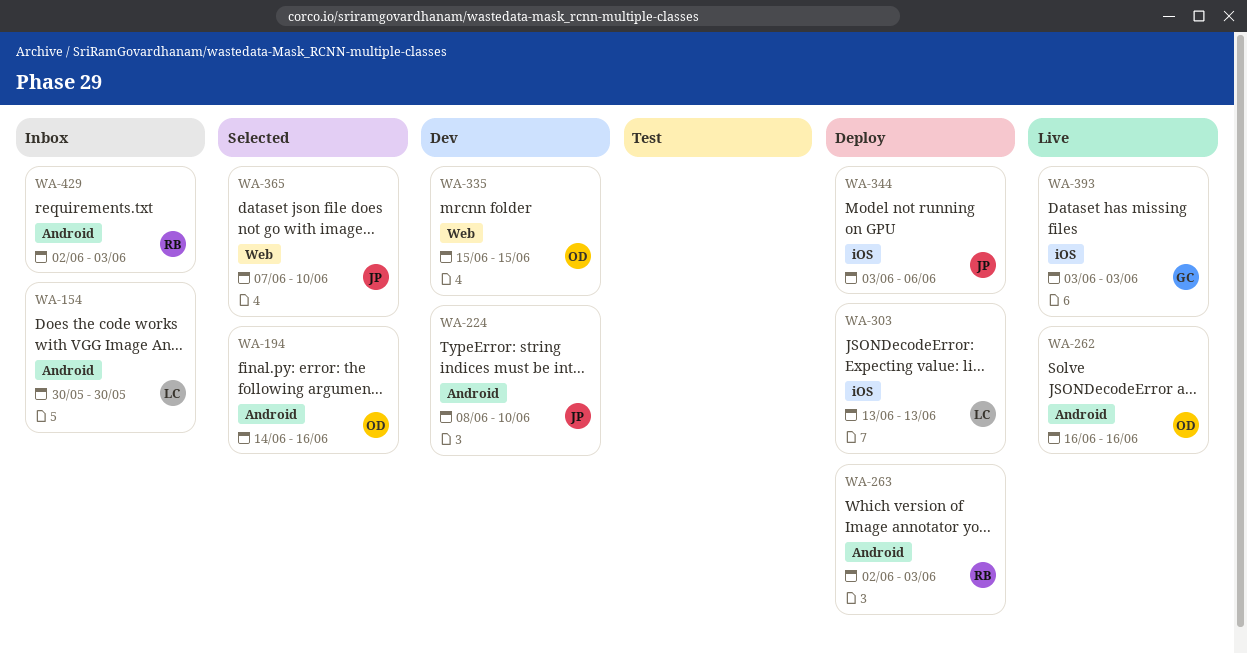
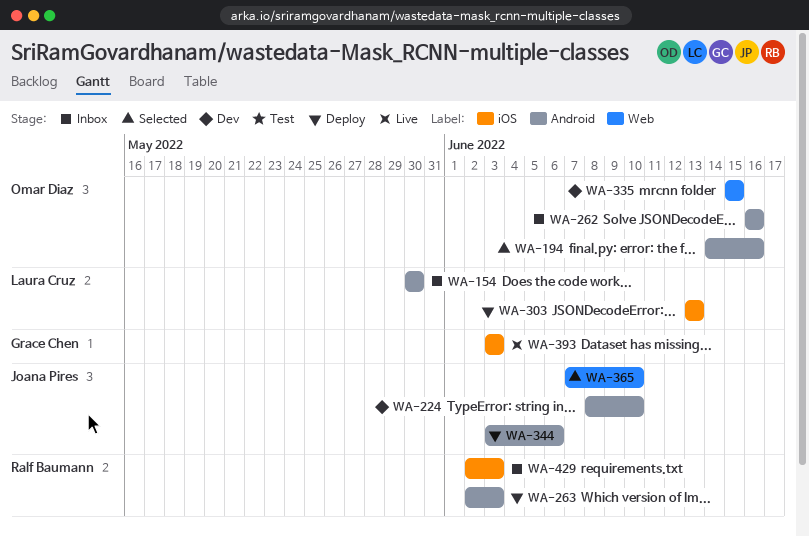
WA-262, status: Live -> Inbox
WA-344, label: iOS -> Android
WA-429, label: Android -> iOS

